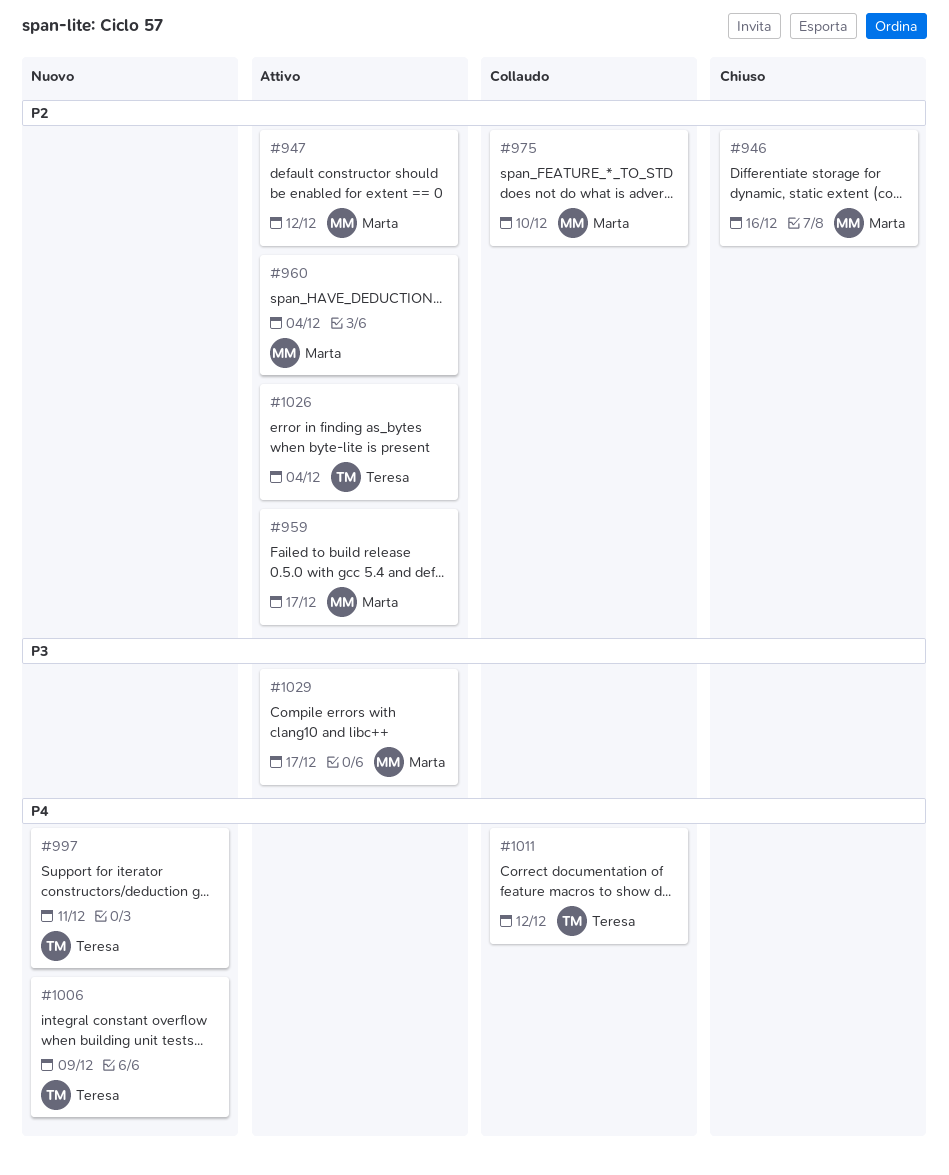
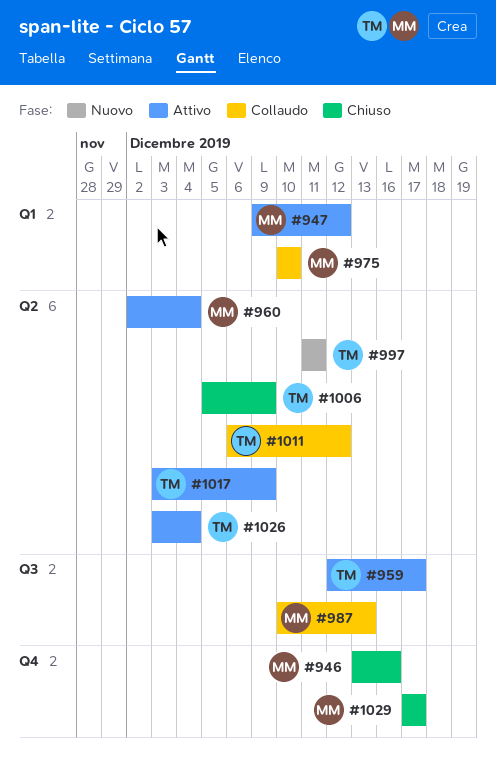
#959, owner: Marta -> Teresa
#987: none -> present
#1006, status: Nuovo -> Chiuso
#1017: none -> present
#1029, status: Attivo -> Chiuso

